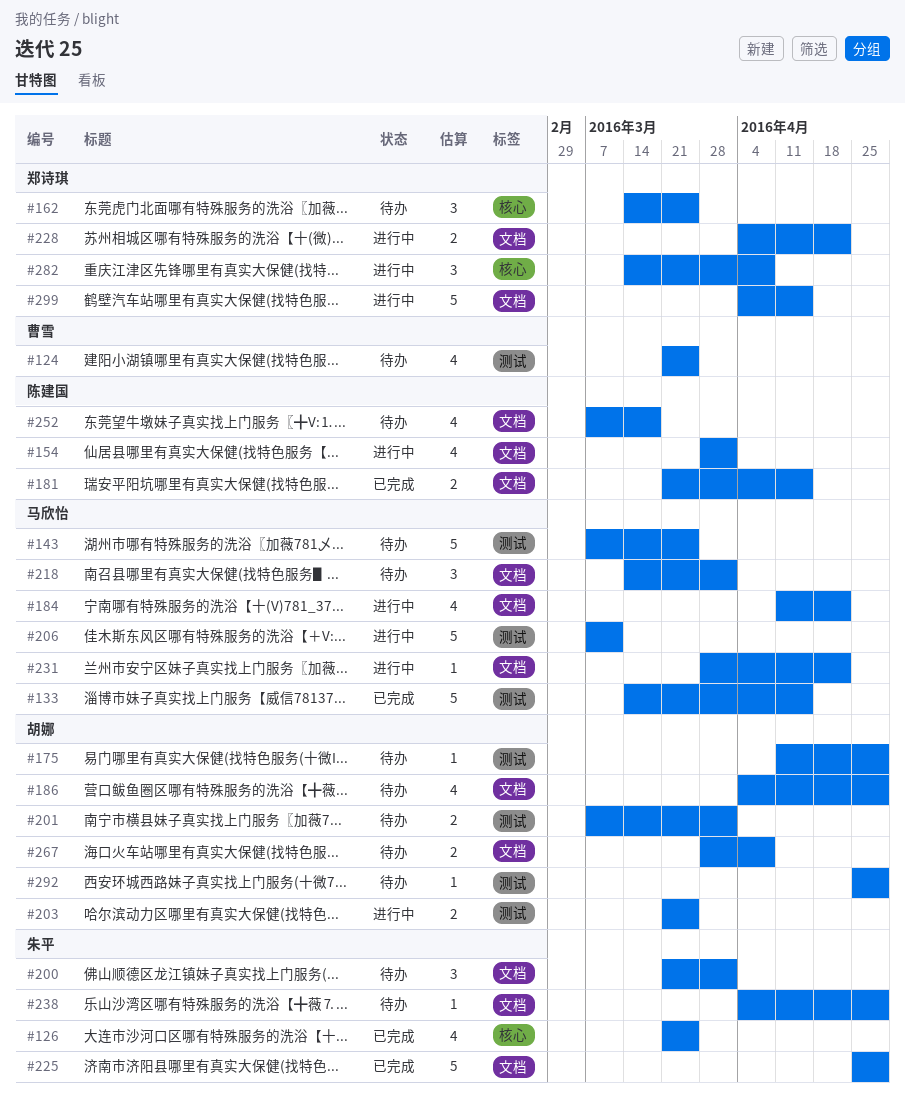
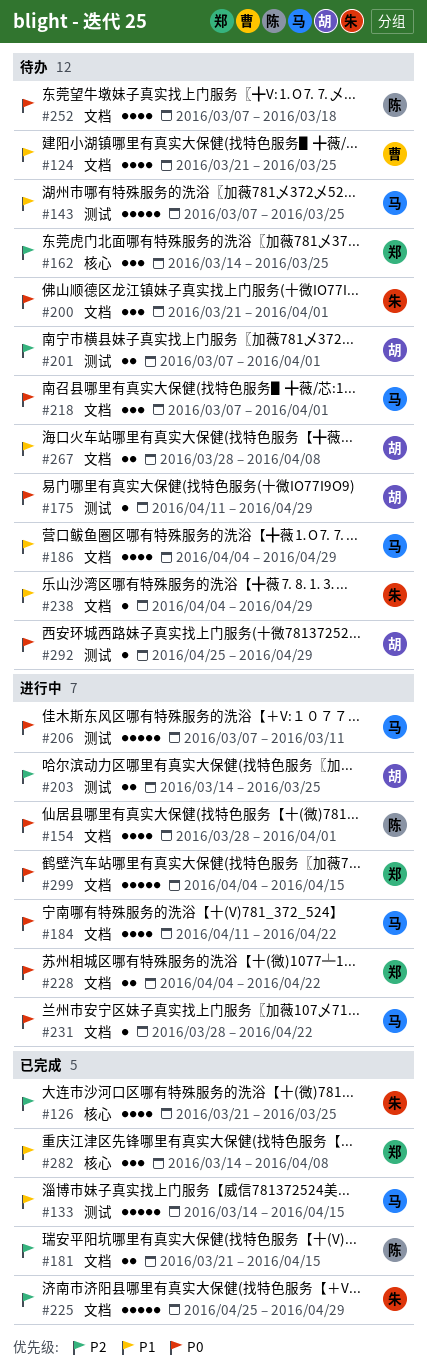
#124, label: 测试 -> 文档
#186, owner: 胡娜 -> 马欣怡
#203, start: Mar 21 -> Mar 14
#218, start: Mar 14 -> Mar 7
#282, status: 进行中 -> 已完成

